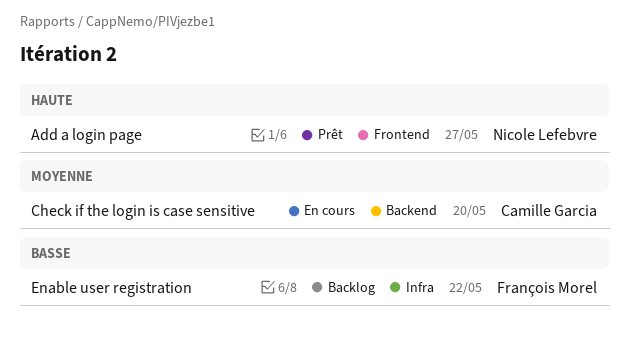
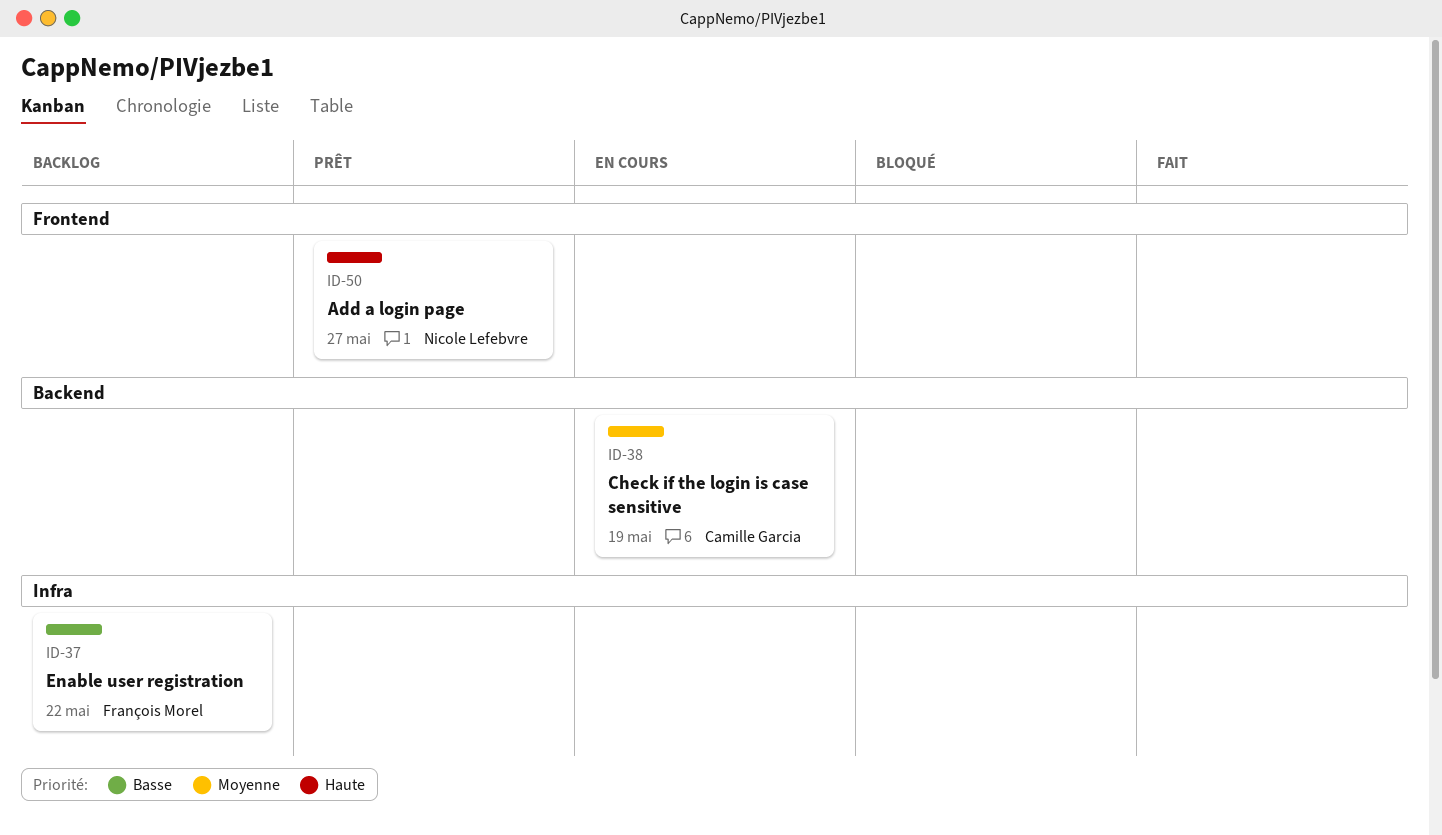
Check if the login is case sensitive, due: May 20 -> May 19

